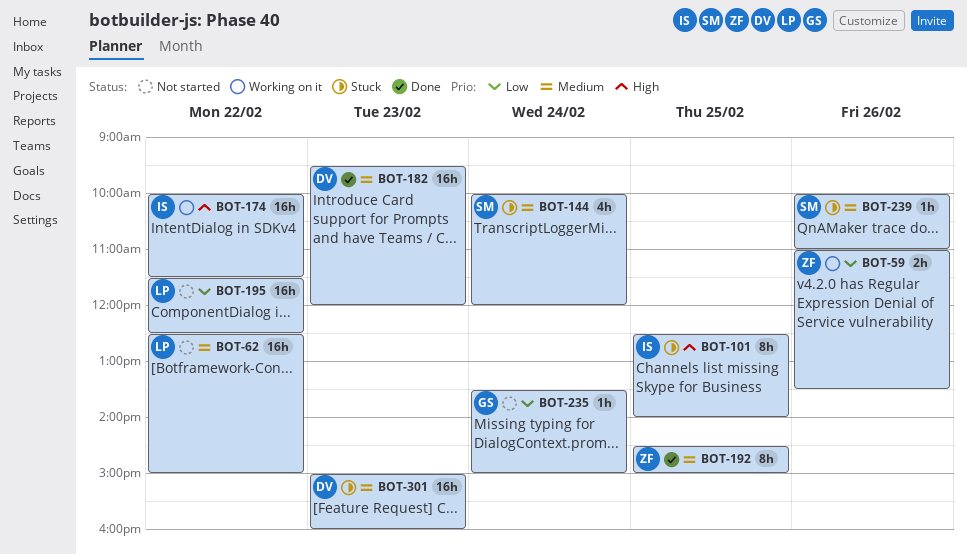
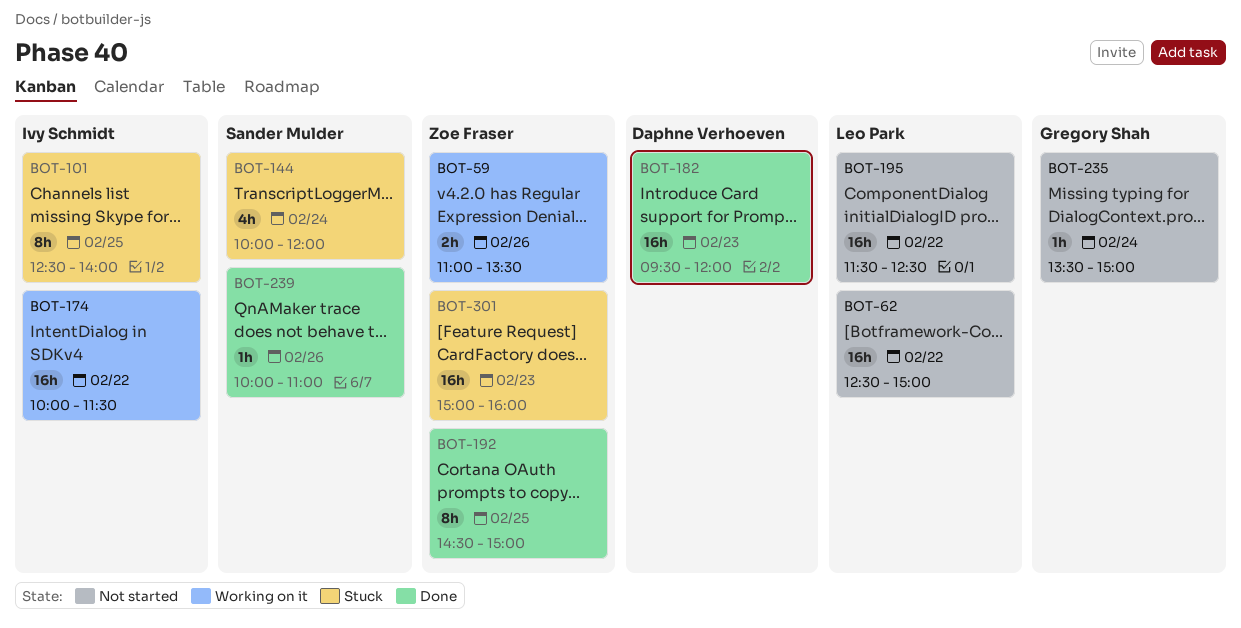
BOT-239, status: Stuck -> Done
BOT-301, owner: Daphne Verhoeven -> Zoe Fraser

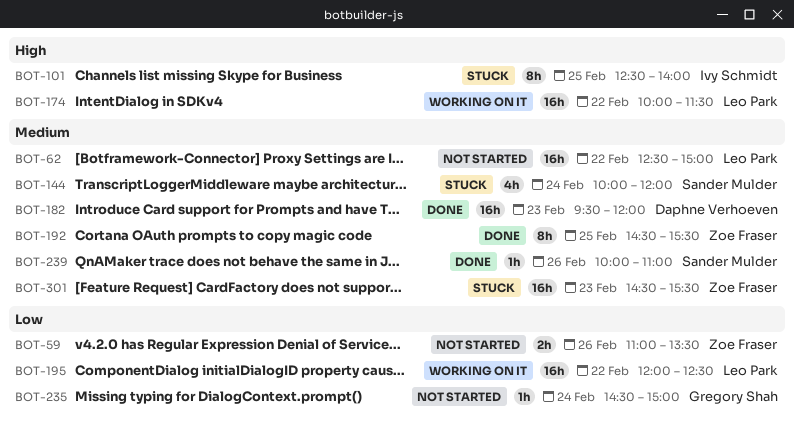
BOT-59, status: Working on it -> Not started
BOT-174, owner: Ivy Schmidt -> Leo Park
BOT-192, ends: 15:00 -> 15:30
BOT-195, status: Not started -> Working on it
BOT-195, begins: 11:30 -> 12:00
BOT-235, begins: 13:30 -> 14:30
BOT-301, begins: 15:00 -> 14:30
BOT-301, ends: 16:00 -> 15:30

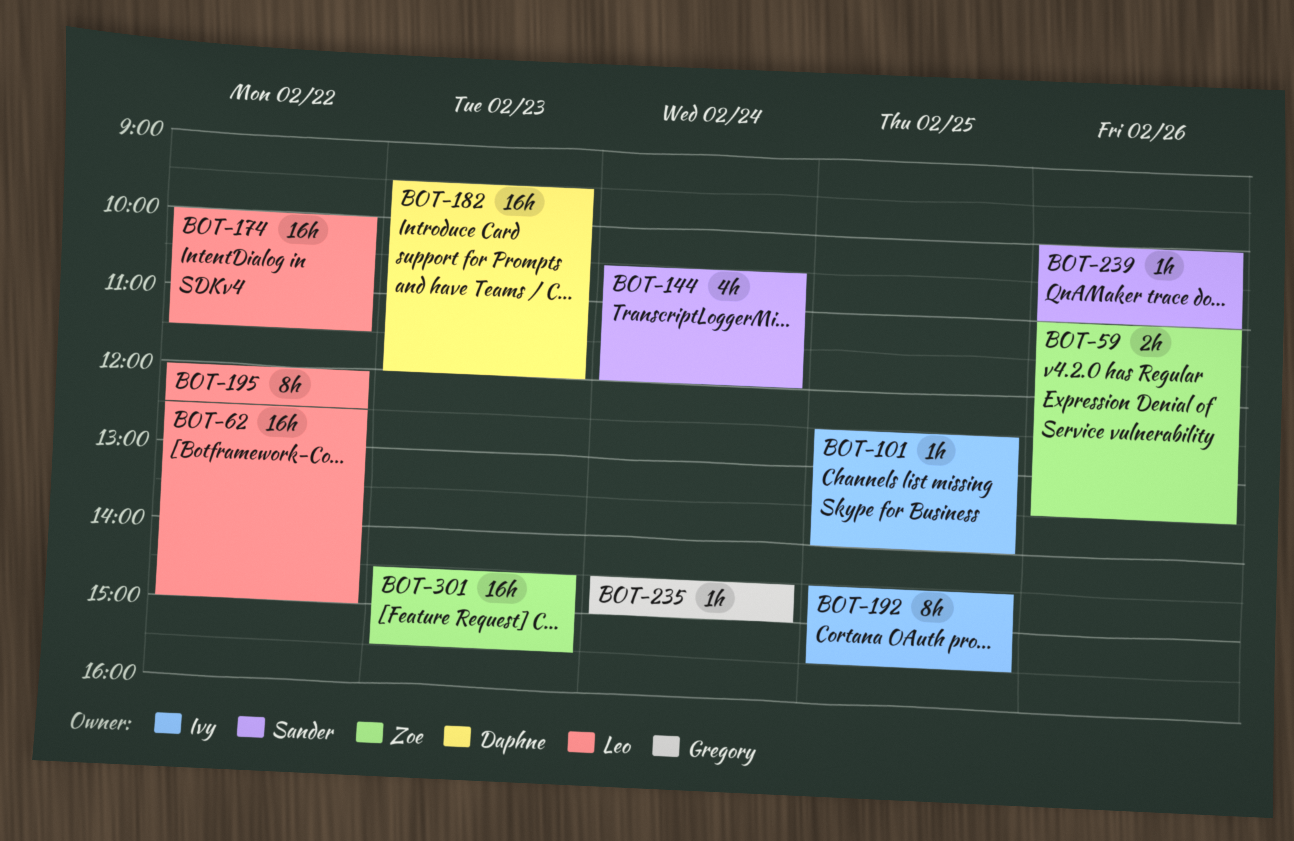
BOT-101, estimate: 8h -> 1h
BOT-144, begins: 10:00 -> 10:30
BOT-192, owner: Zoe Fraser -> Ivy Schmidt
BOT-195, estimate: 16h -> 8h

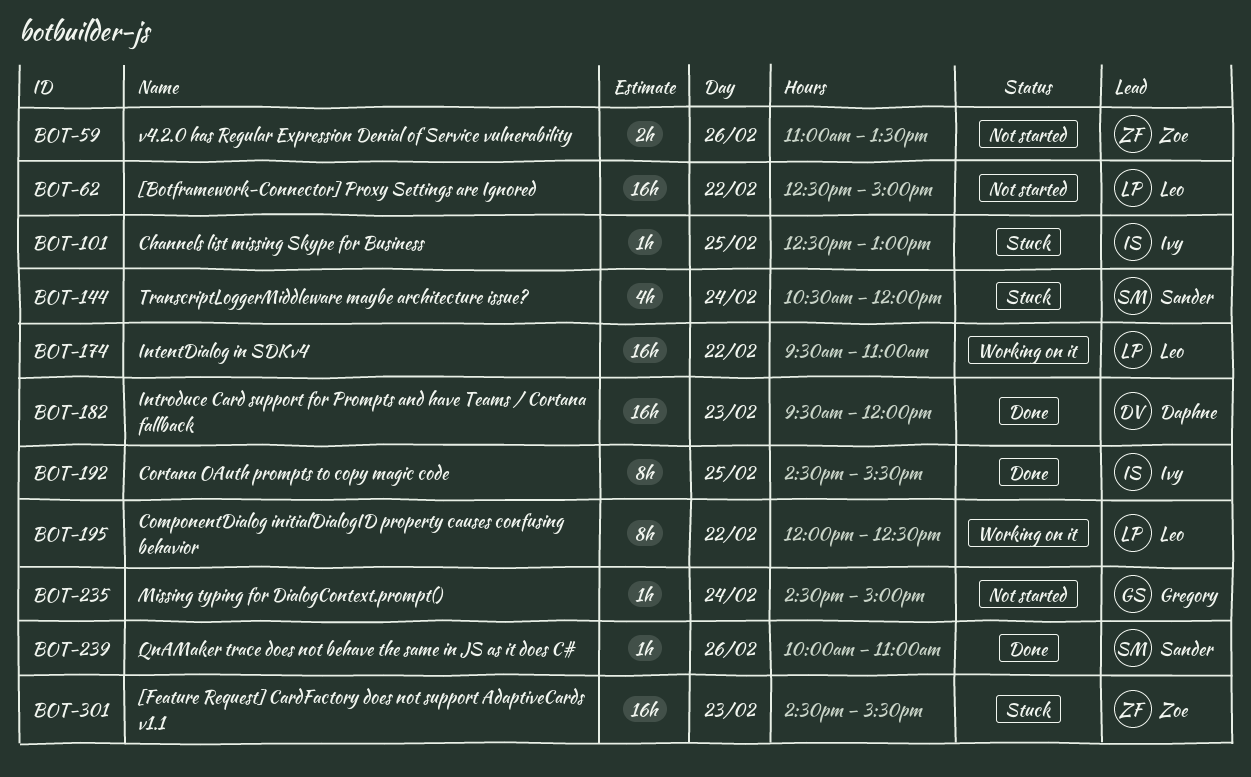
BOT-101, ends: 14:00 -> 13:00
BOT-174, begins: 10:00 -> 09:30
BOT-174, ends: 11:30 -> 11:00

